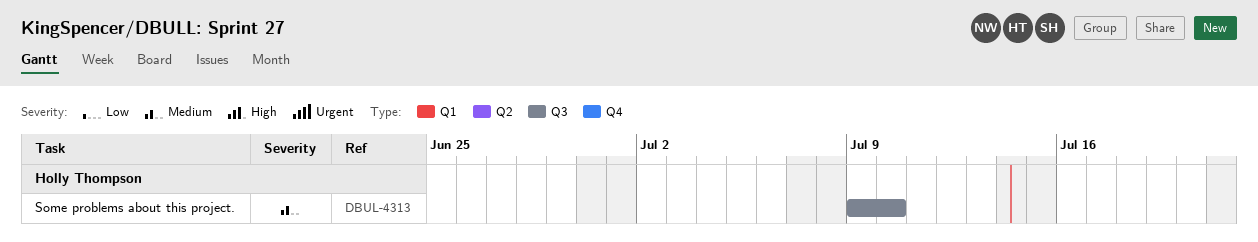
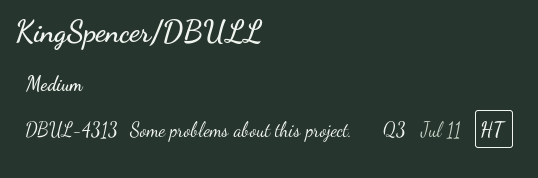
DBUL-4313, due: Jul 10 -> Jul 11

